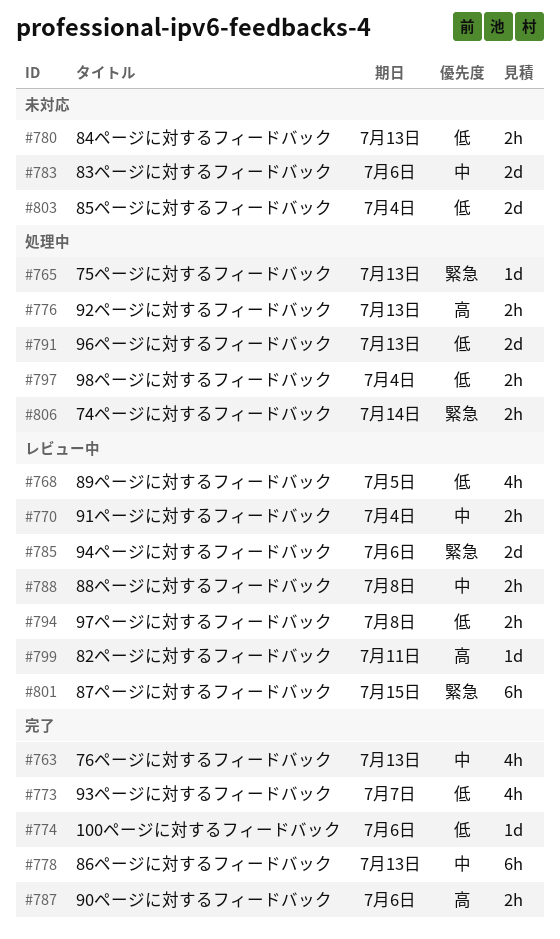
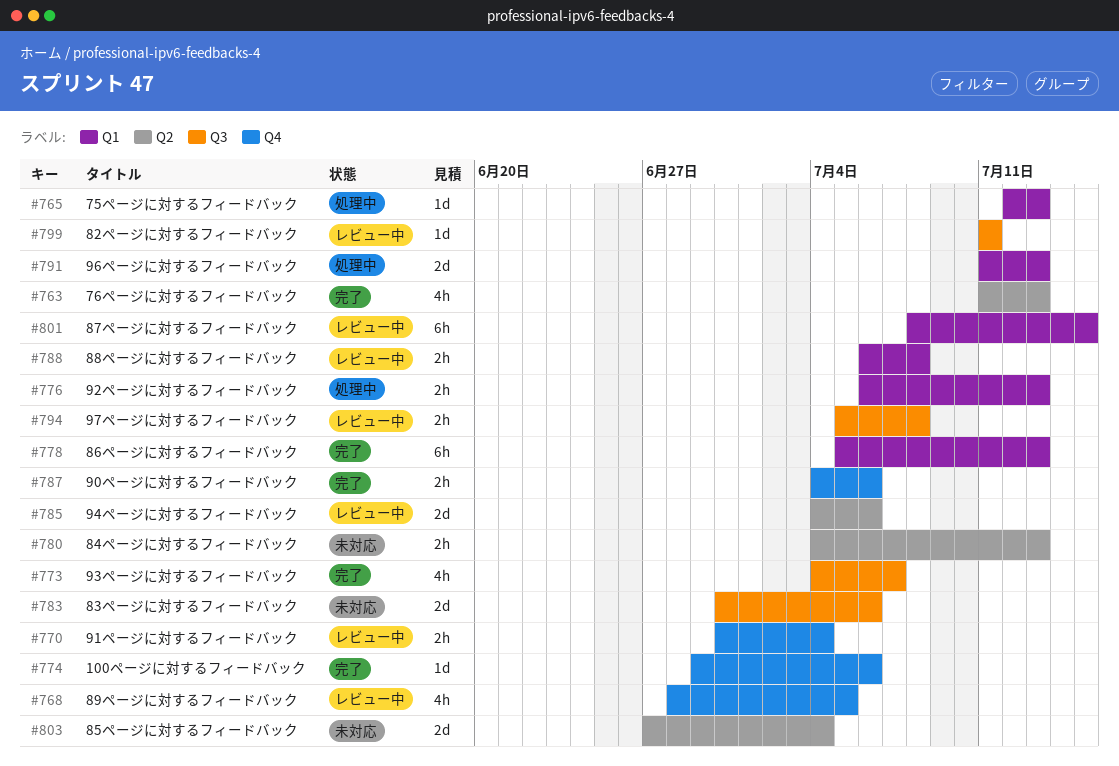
#797: present -> none
#806: present -> none

